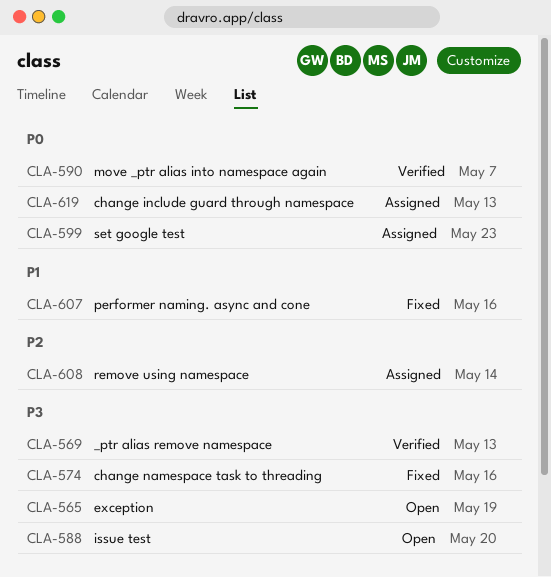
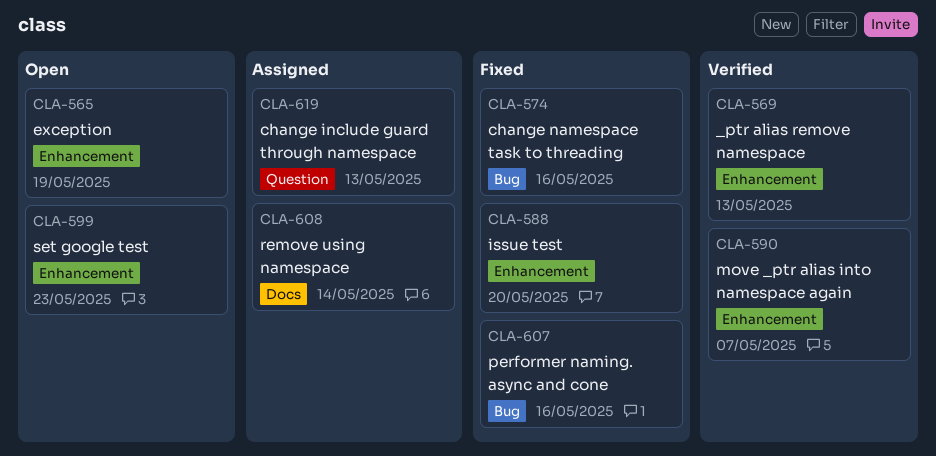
CLA-588, status: Open -> Fixed
CLA-599, status: Assigned -> Open

